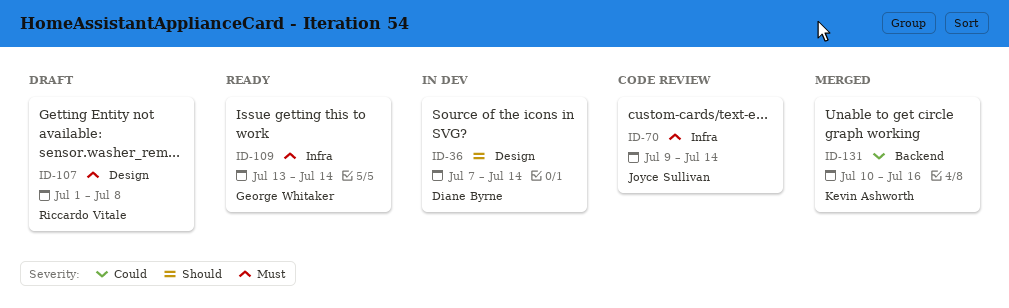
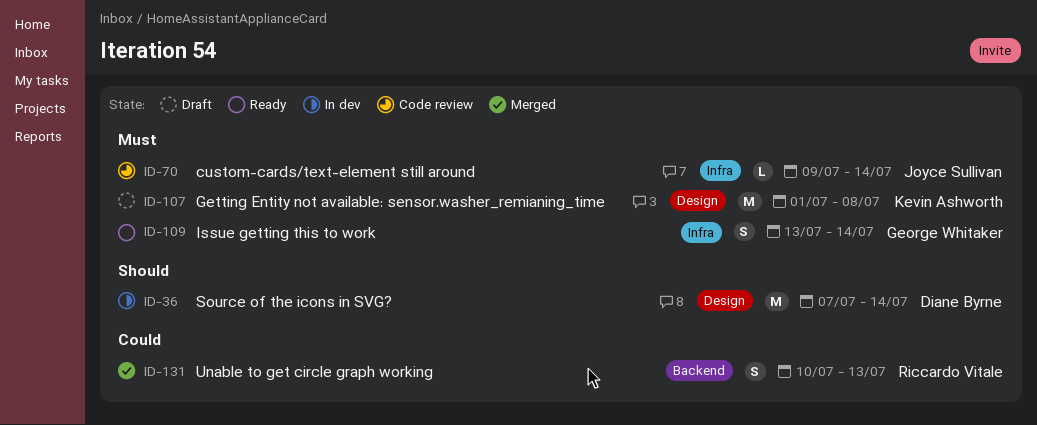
ID-107, owner: Riccardo Vitale -> Kevin Ashworth
ID-131, owner: Kevin Ashworth -> Riccardo Vitale
ID-131, due: Jul 16 -> Jul 13

